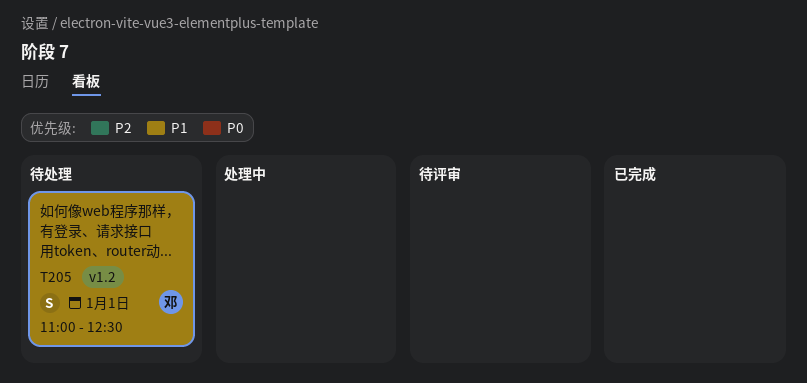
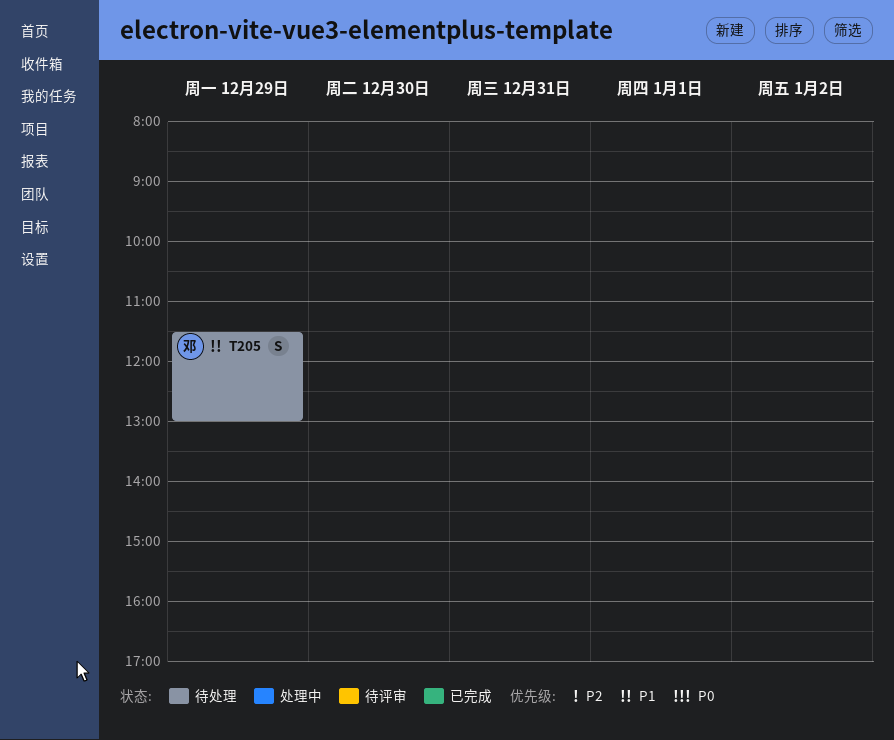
T205, day: Jan 1 -> Dec 29
T205, begins: 11:00 -> 11:30
T205, ends: 12:30 -> 13:00

